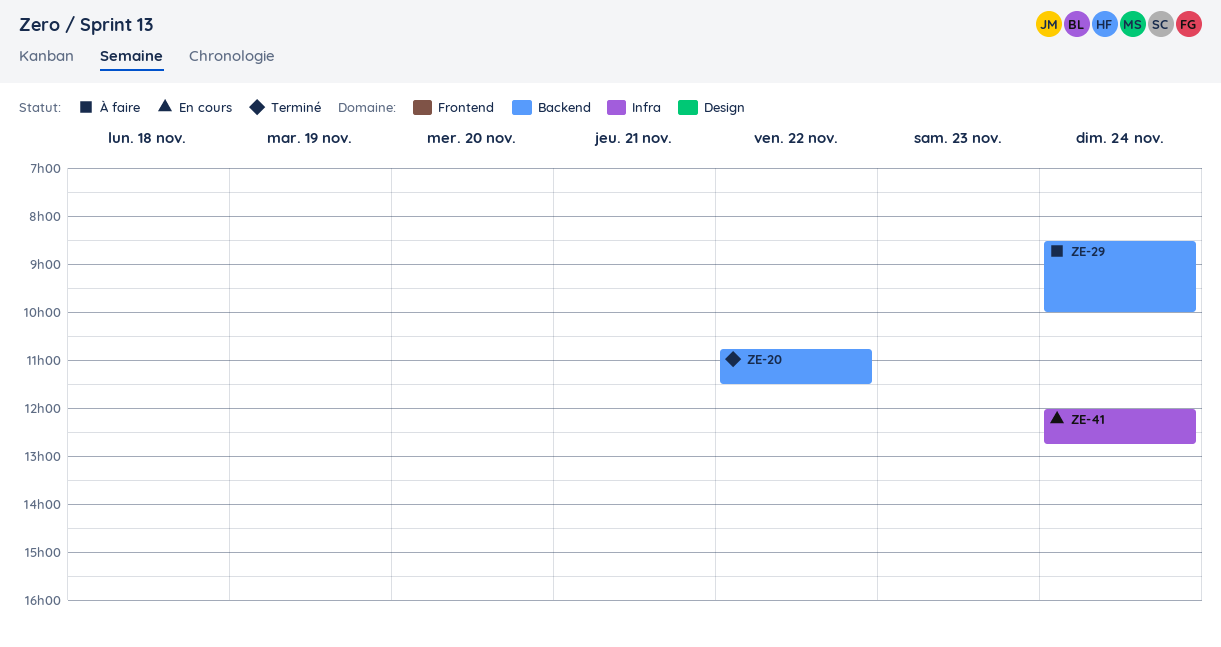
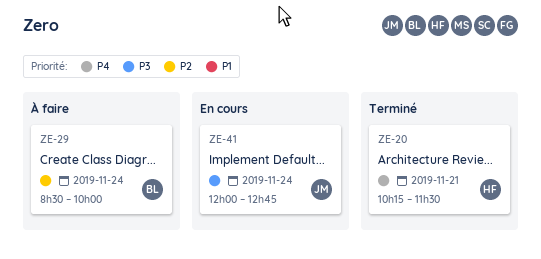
ZE-20, day: Nov 22 -> Nov 21
ZE-20, begins: 10:45 -> 10:15

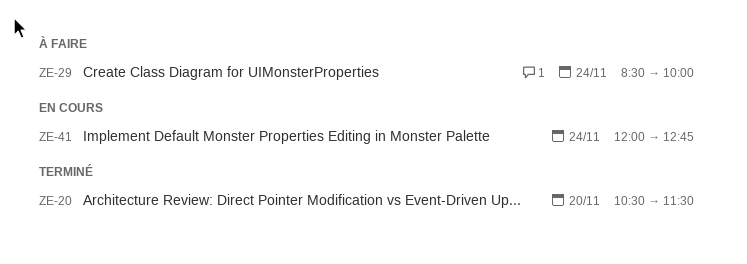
ZE-20, day: Nov 21 -> Nov 20
ZE-20, begins: 10:15 -> 10:30

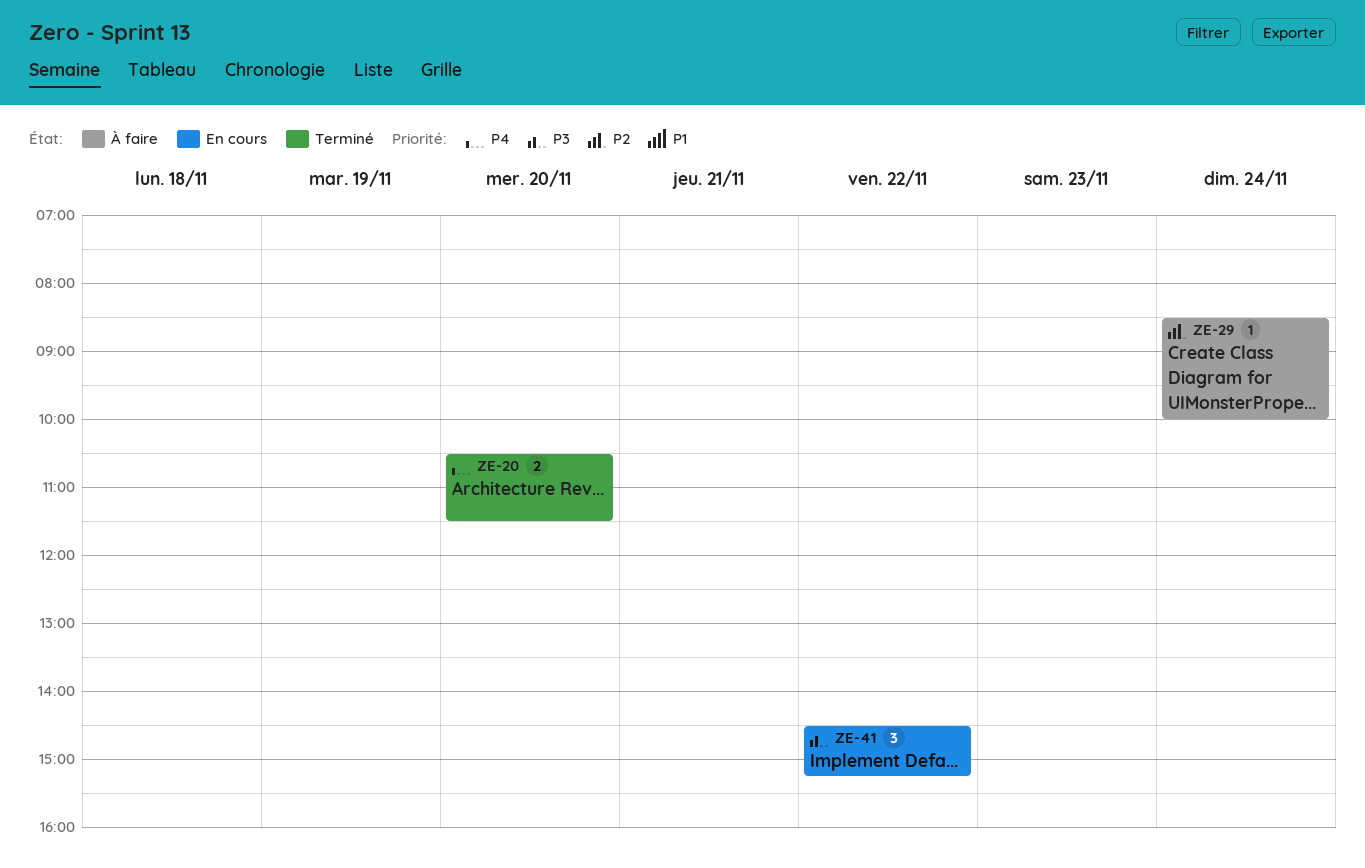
ZE-41, day: Nov 24 -> Nov 22
ZE-41, begins: 12:00 -> 14:30
ZE-41, ends: 12:45 -> 15:15

